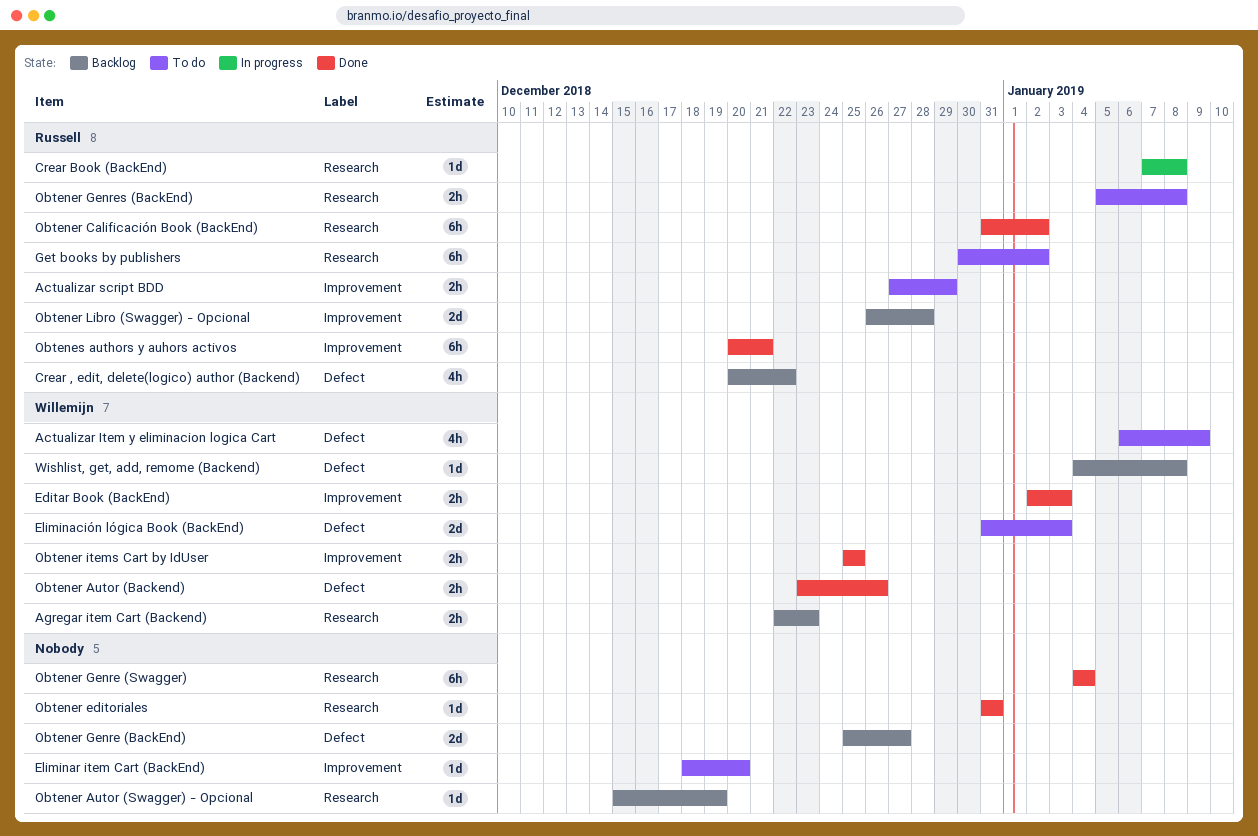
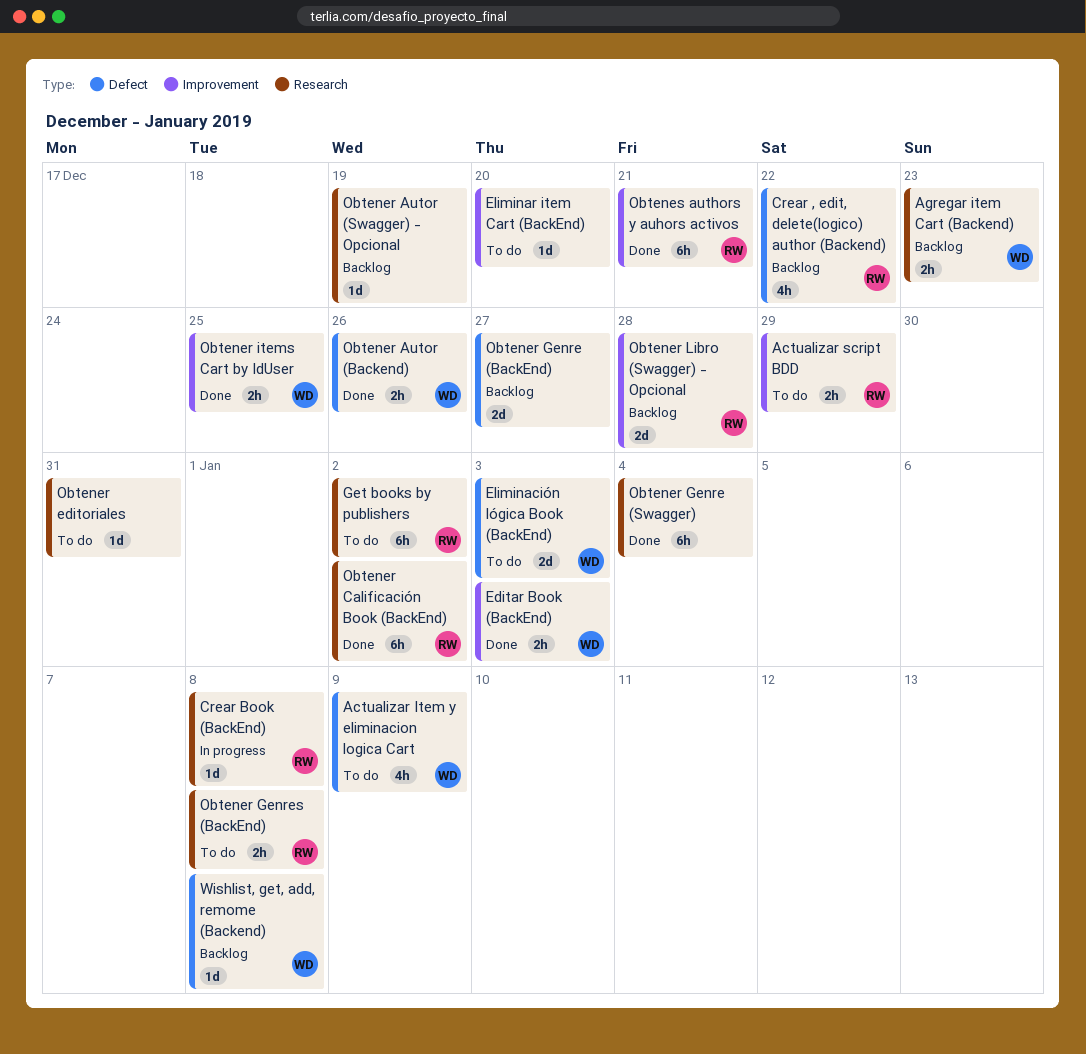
Obtener editoriales, status: Done -> To do

